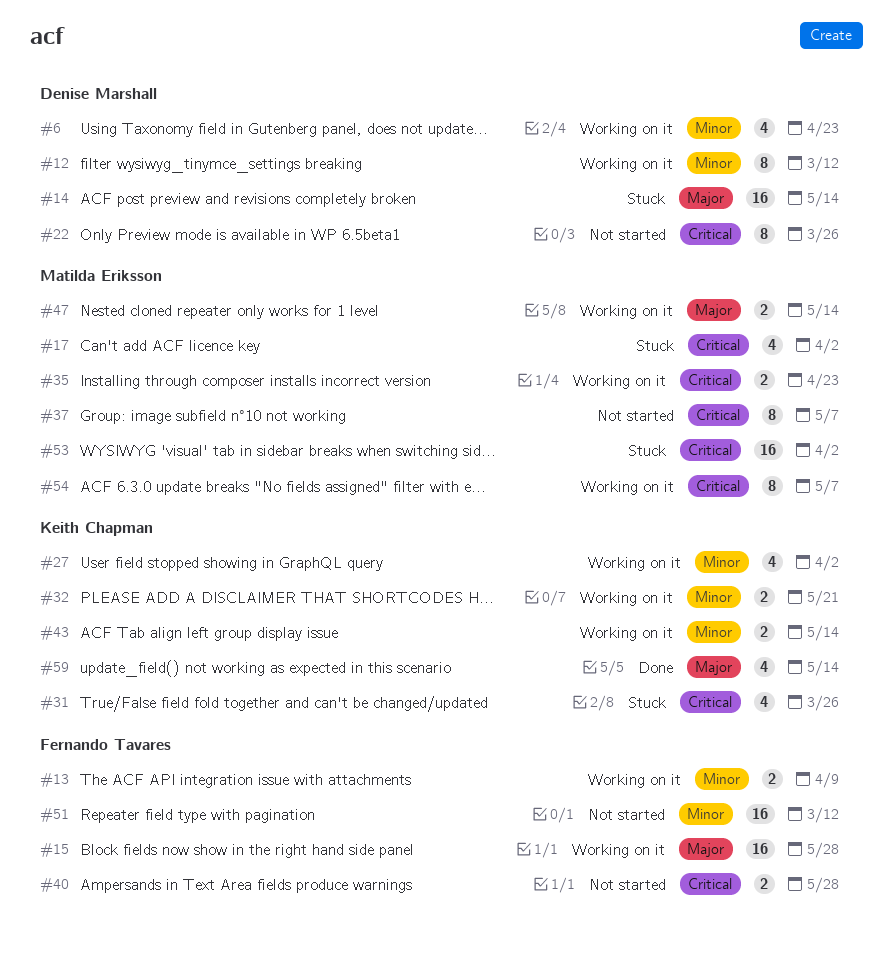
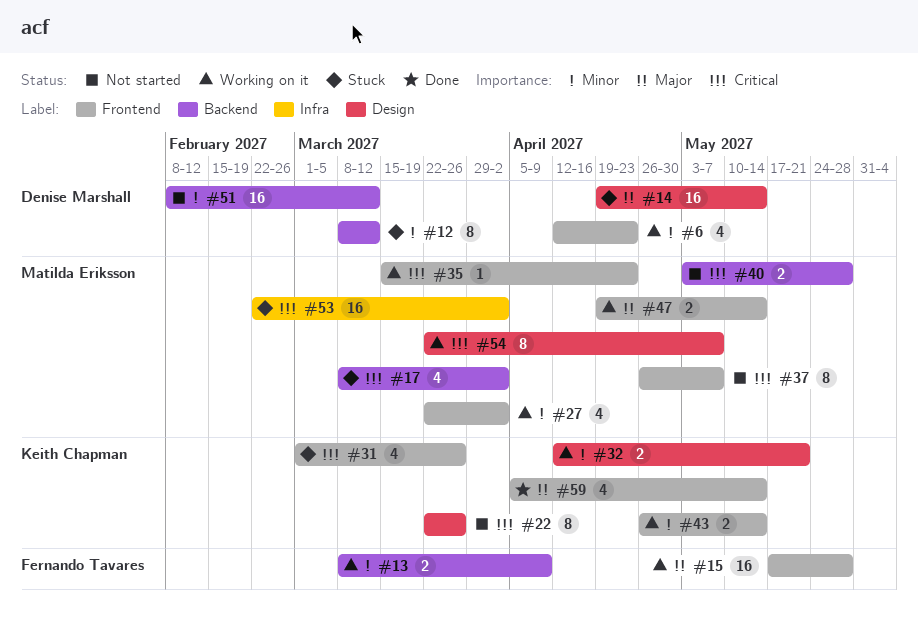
#12, status: Working on it -> Stuck
#22, owner: Denise Marshall -> Keith Chapman
#27, owner: Keith Chapman -> Matilda Eriksson
#35, estimate: 2 -> 1
#40, owner: Fernando Tavares -> Matilda Eriksson
#51, owner: Fernando Tavares -> Denise Marshall

